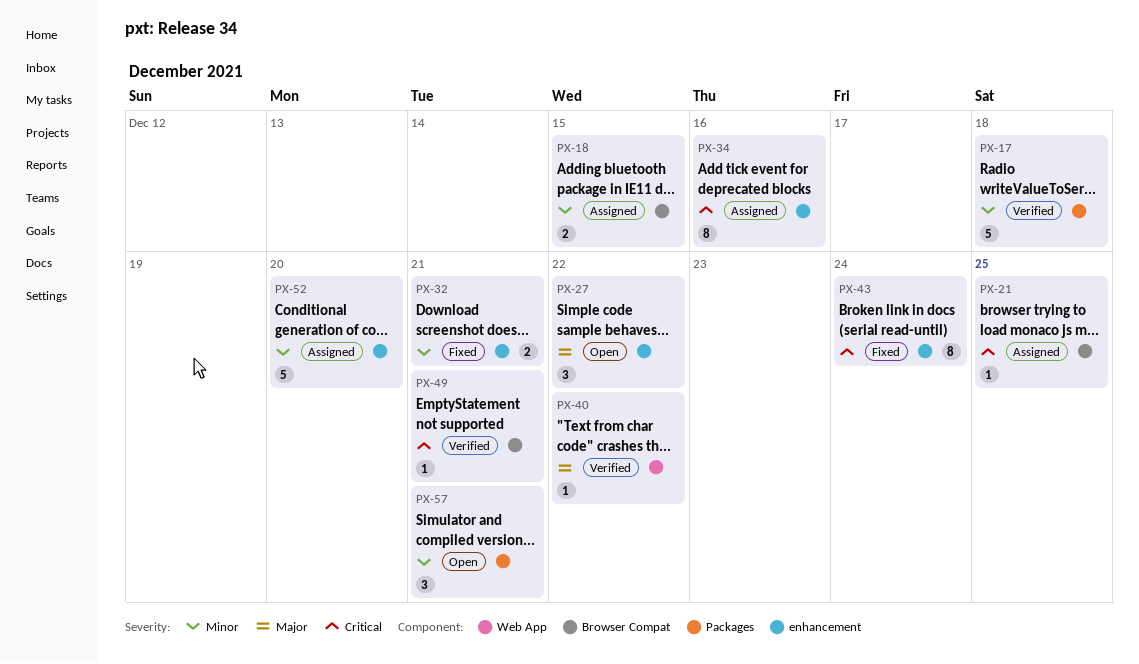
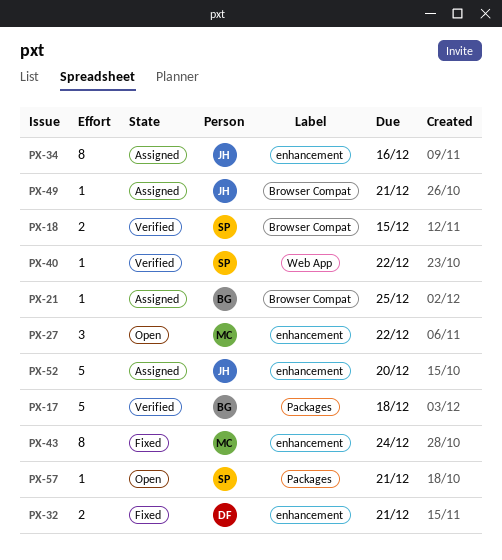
PX-18, status: Assigned -> Verified
PX-49, status: Verified -> Assigned
PX-57, estimate: 3 -> 1

